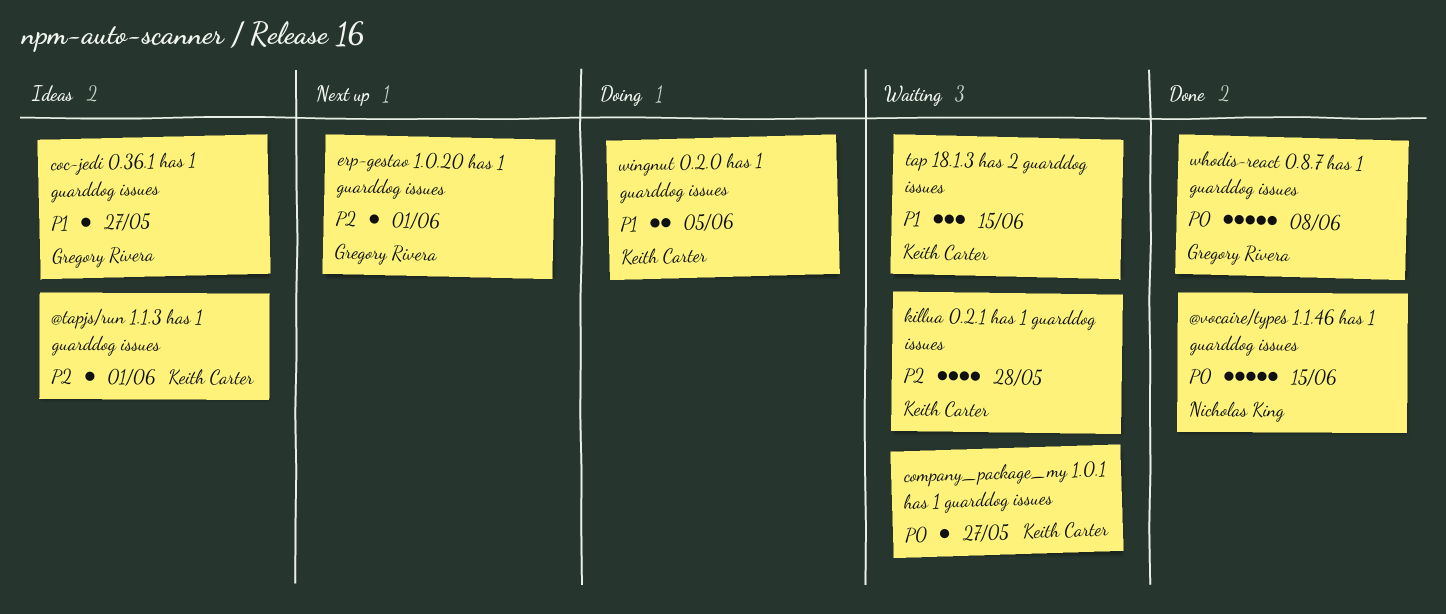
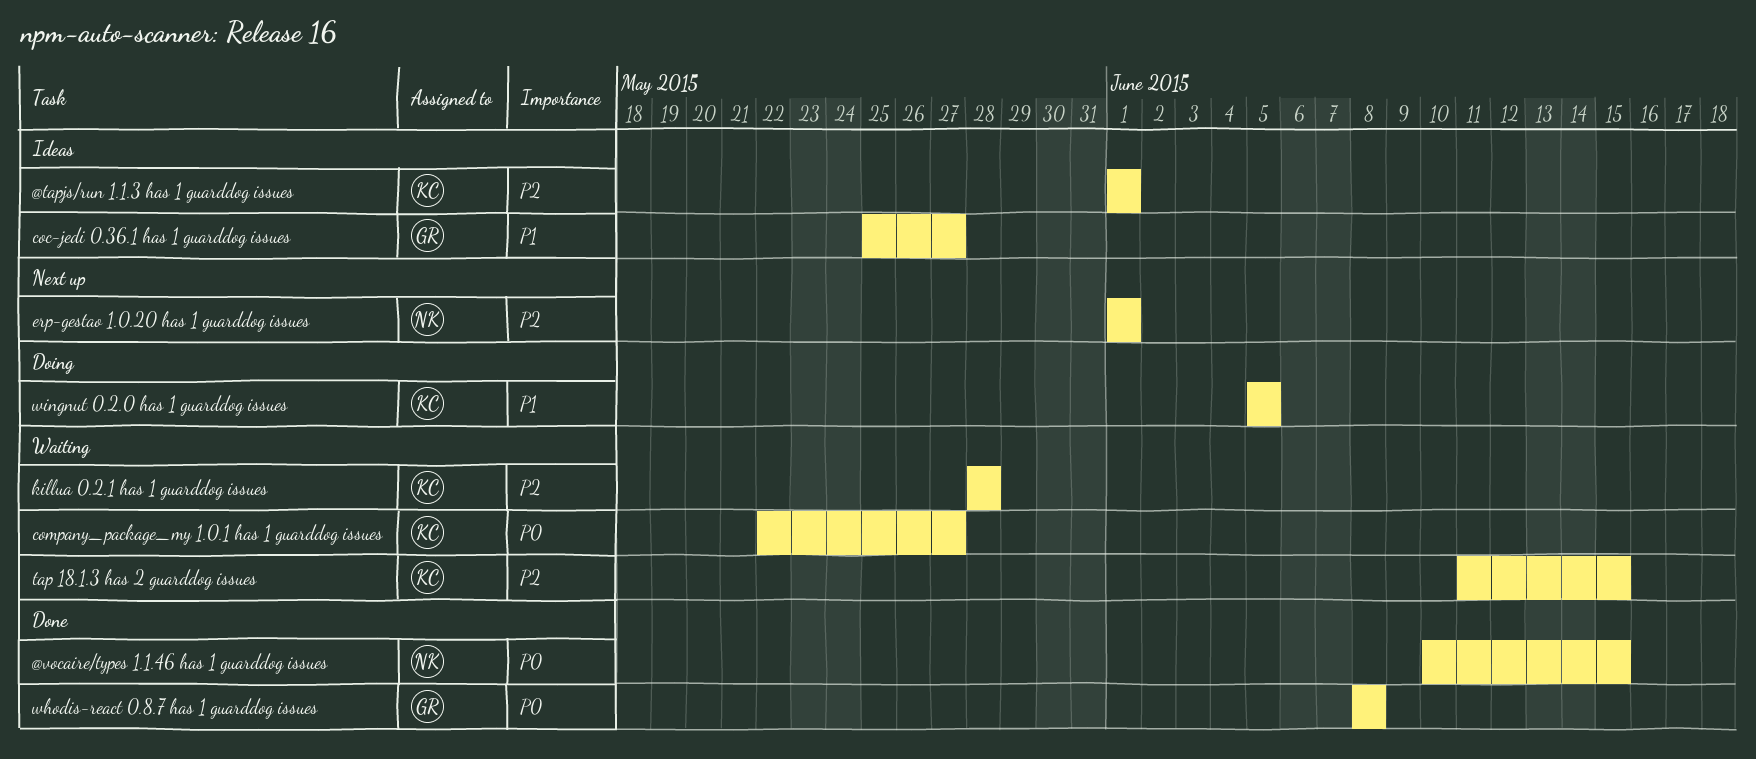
erp-gestao 1.0.20 has 1 guarddog issues, owner: Gregory Rivera -> Nicholas King
tap 18.1.3 has 2 guarddog issues, priority: P1 -> P2

